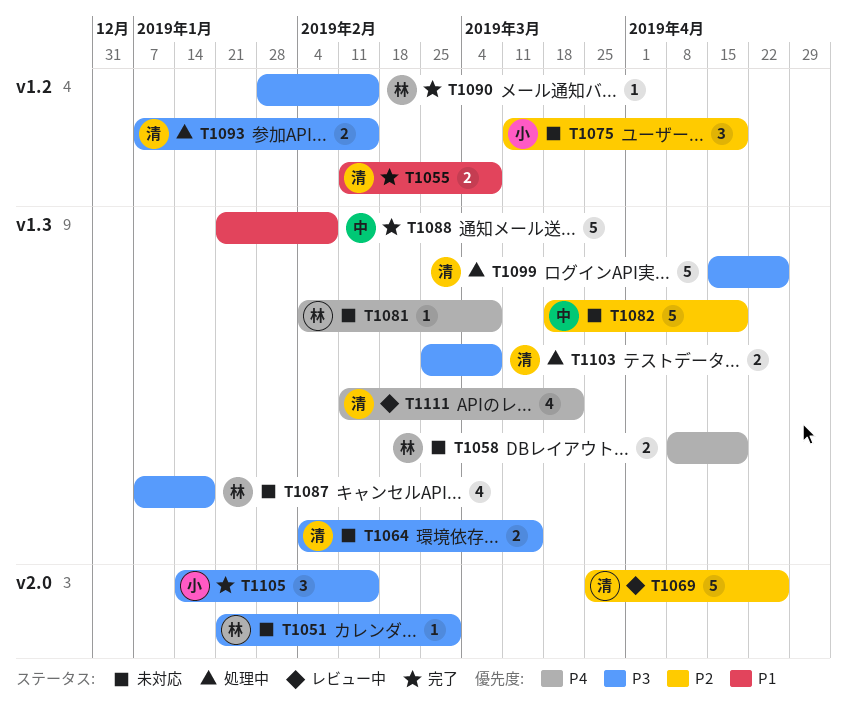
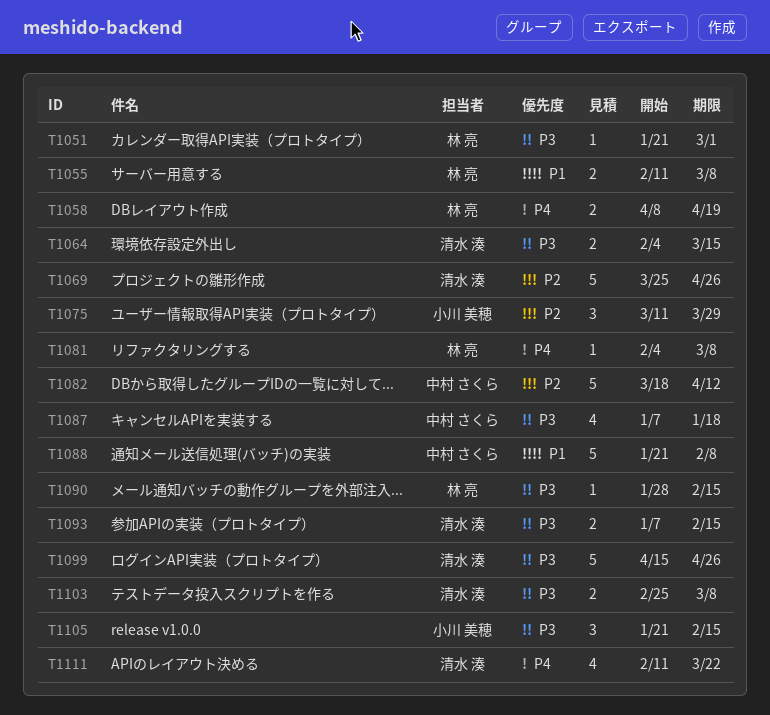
T1055, owner: 清水 湊 -> 林 亮
T1075, due: Apr 19 -> Mar 29
T1082, due: Apr 19 -> Apr 12
T1087, owner: 林 亮 -> 中村 さくら
T1105, start: Jan 14 -> Jan 21

